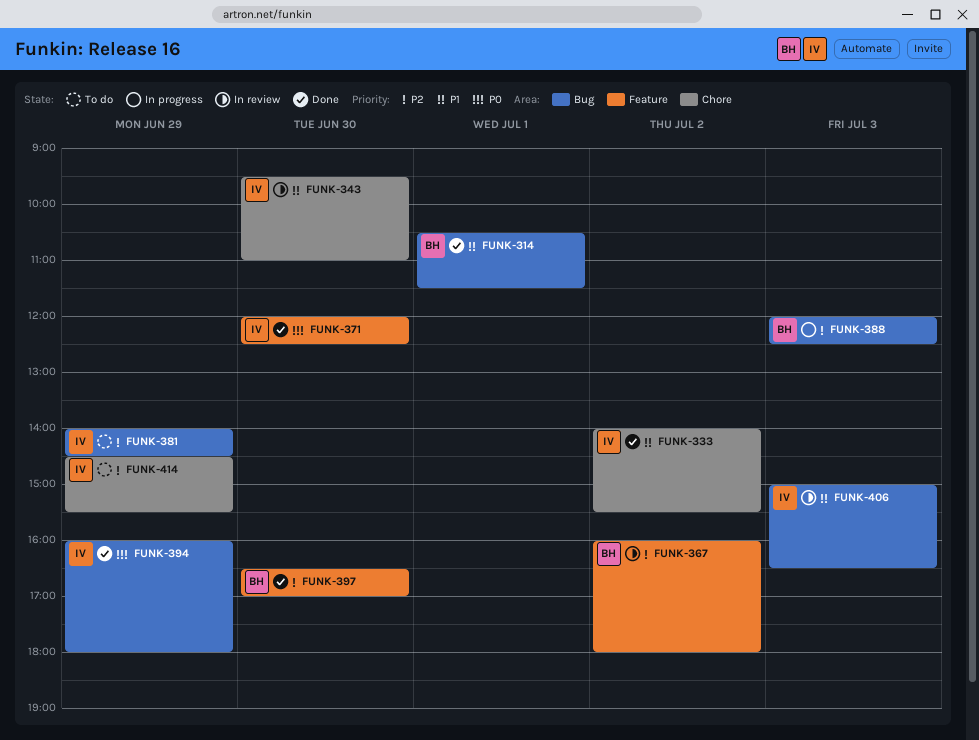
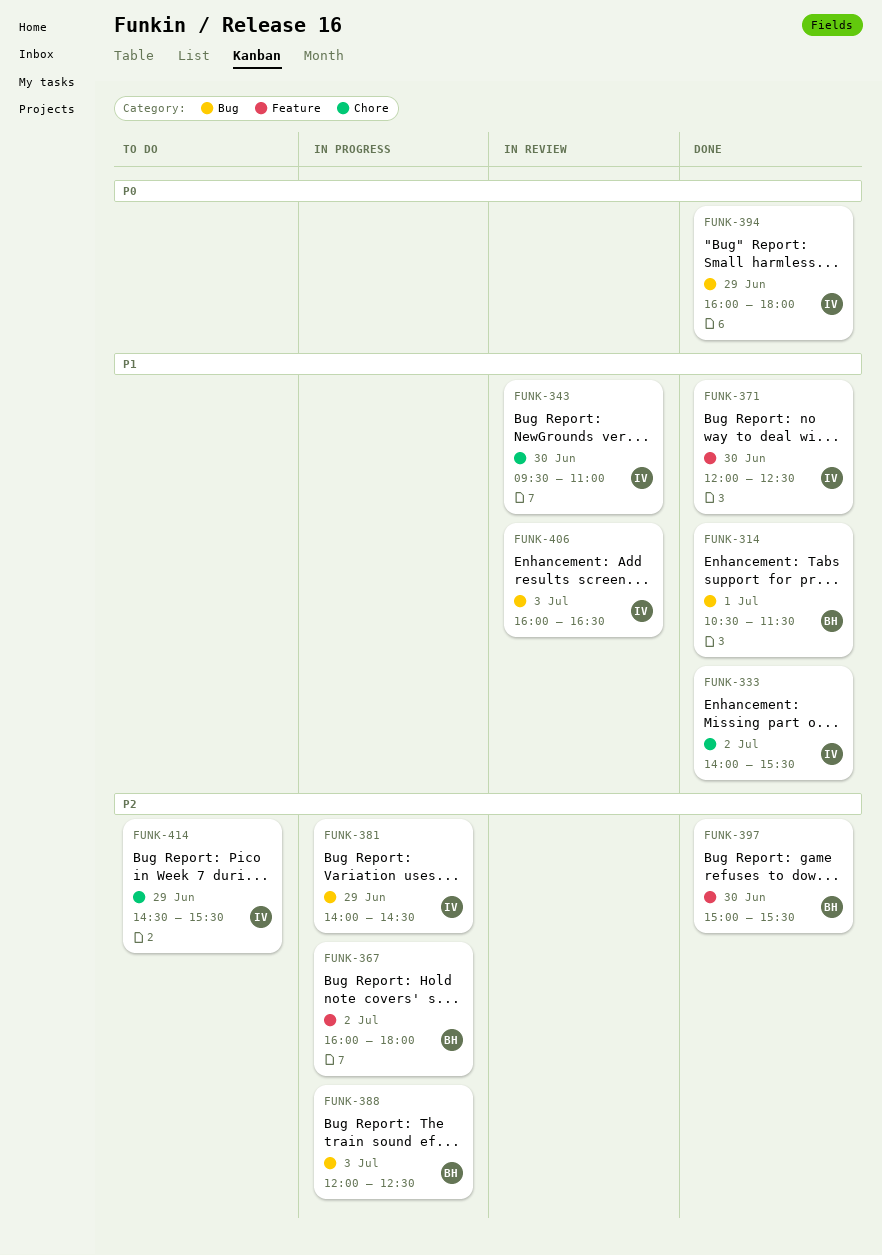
FUNK-367, status: In review -> In progress
FUNK-371, priority: P0 -> P1
FUNK-381, status: To do -> In progress
FUNK-397, begins: 16:30 -> 15:00
FUNK-397, ends: 17:00 -> 15:30
FUNK-406, begins: 15:00 -> 16:00

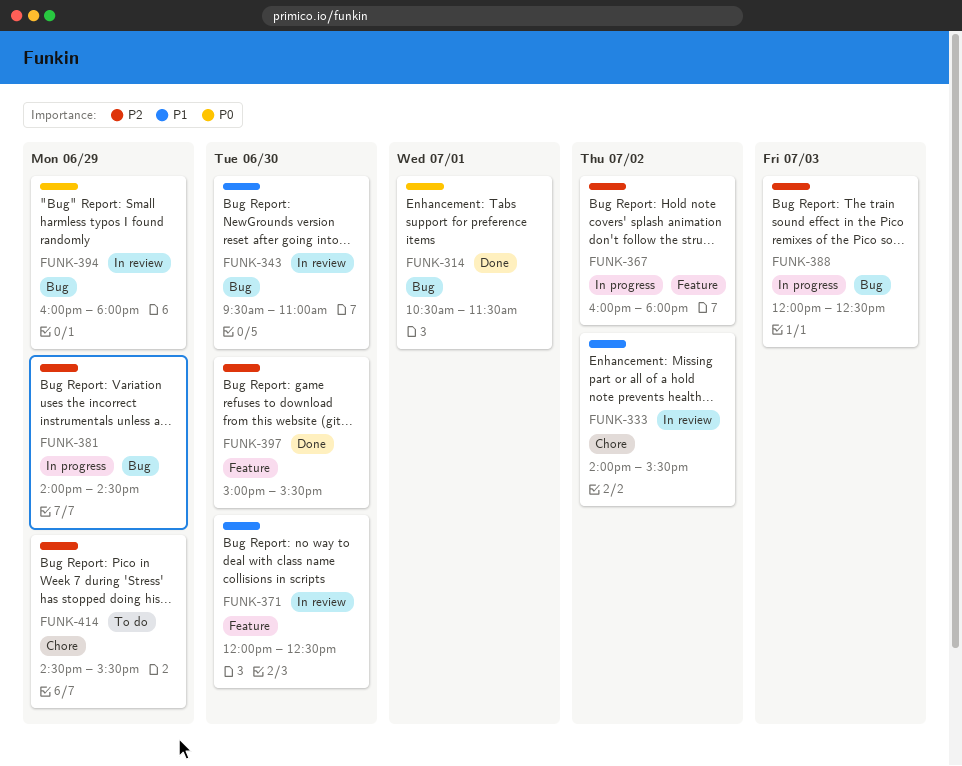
FUNK-314, priority: P1 -> P0
FUNK-333, status: Done -> In review
FUNK-343, label: Chore -> Bug
FUNK-371, status: Done -> In review
FUNK-394, status: Done -> In review
FUNK-406: present -> none

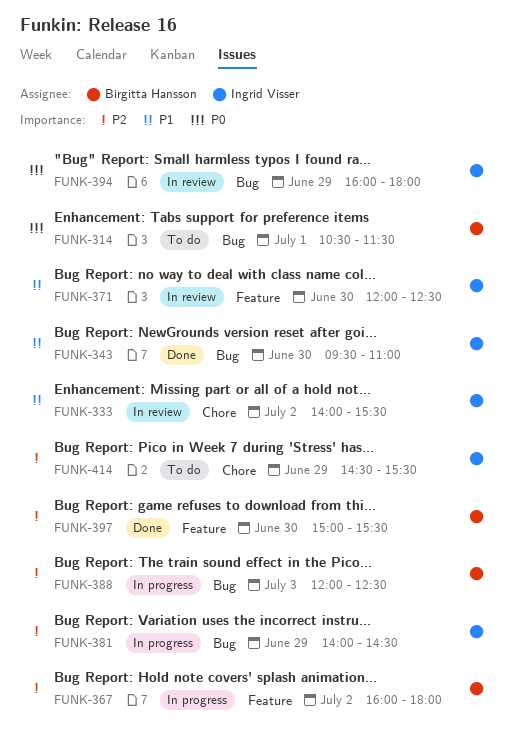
FUNK-314, status: Done -> To do
FUNK-343, status: In review -> Done

